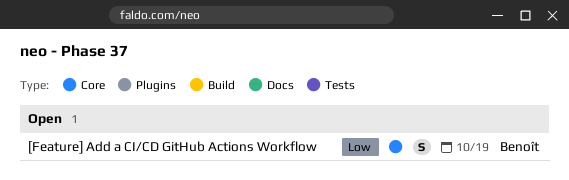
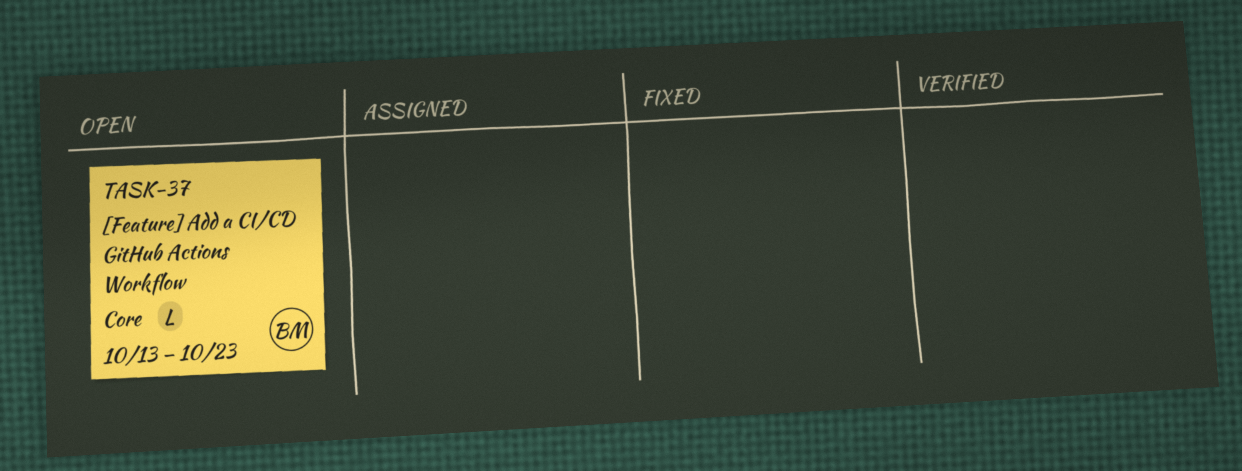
[Feature] Add a CI/CD GitHub Actions Workflow, estimate: S -> L
[Feature] Add a CI/CD GitHub Actions Workflow, due: Oct 19 -> Oct 23

